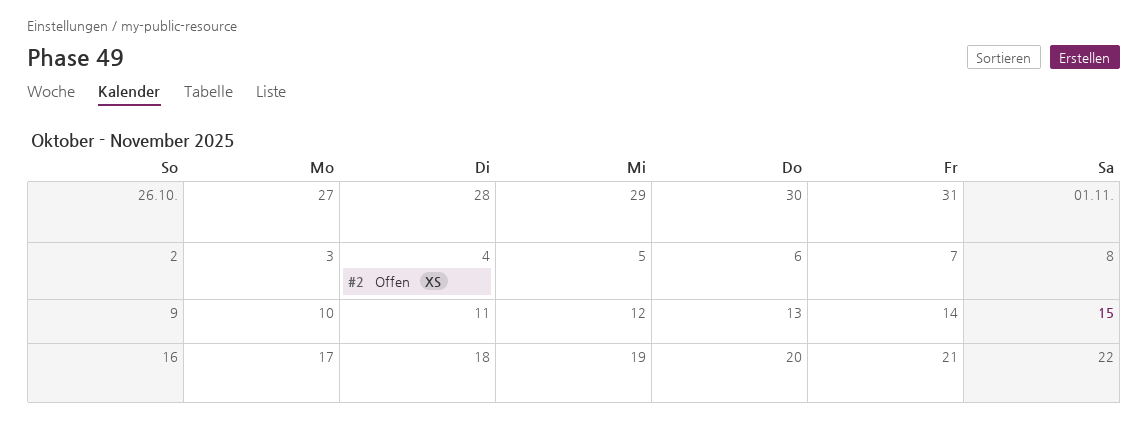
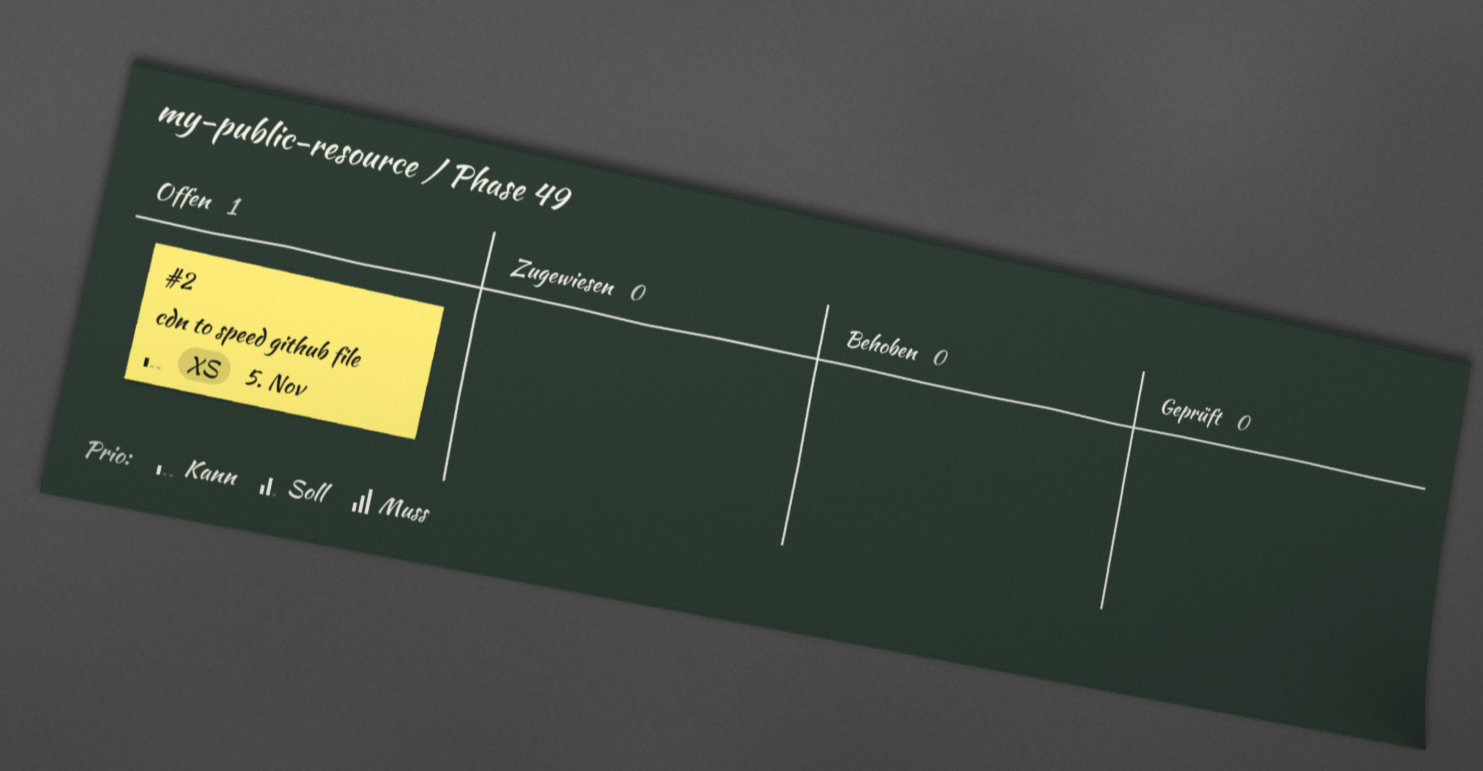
#2, due: Nov 4 -> Nov 5

